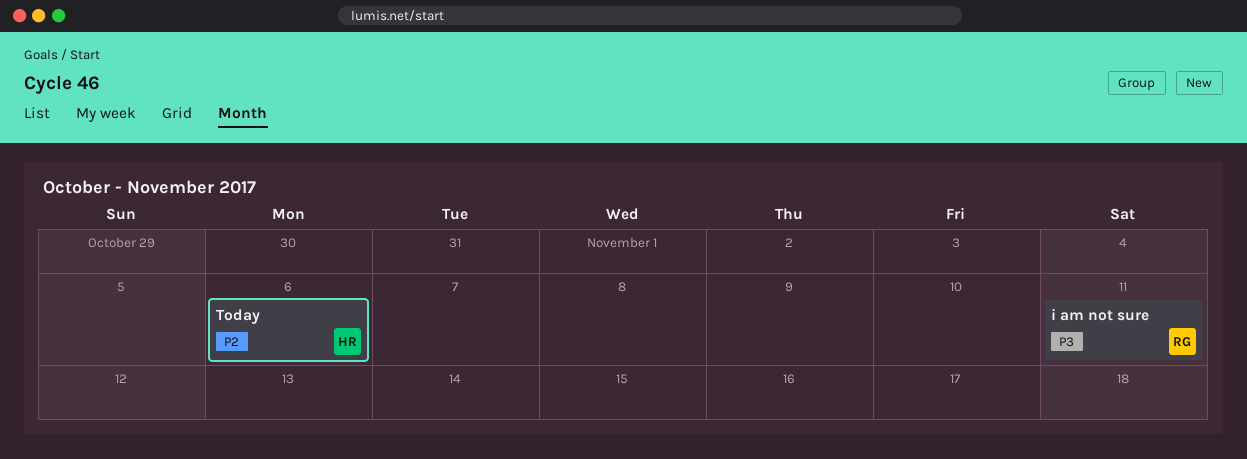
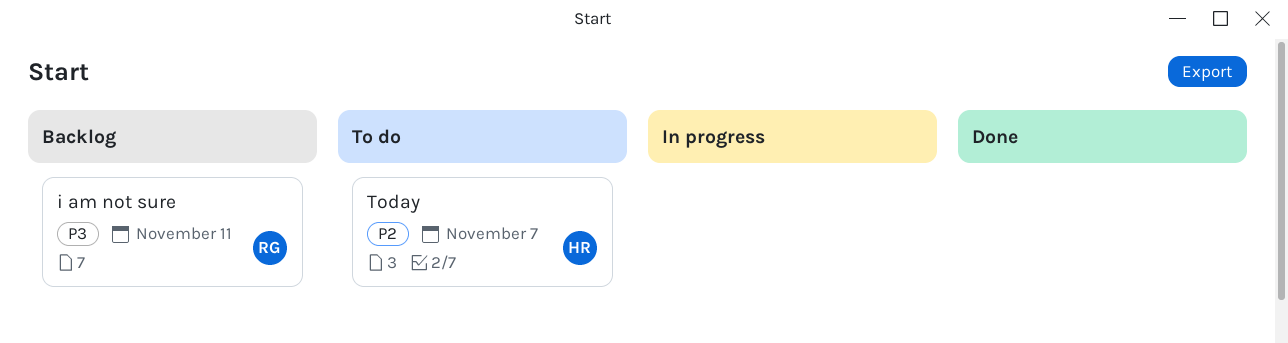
Today, due: Nov 6 -> Nov 7

